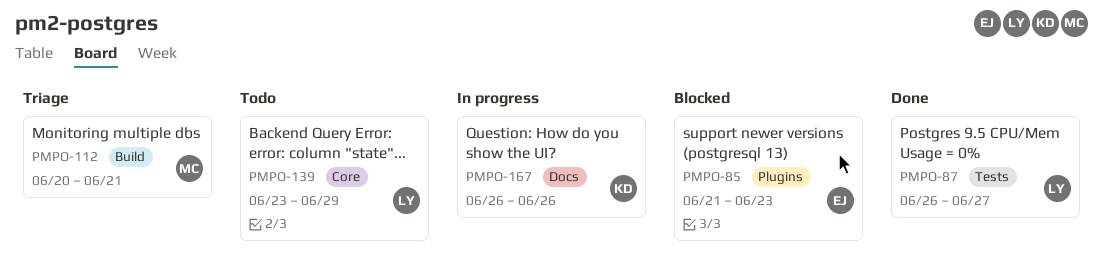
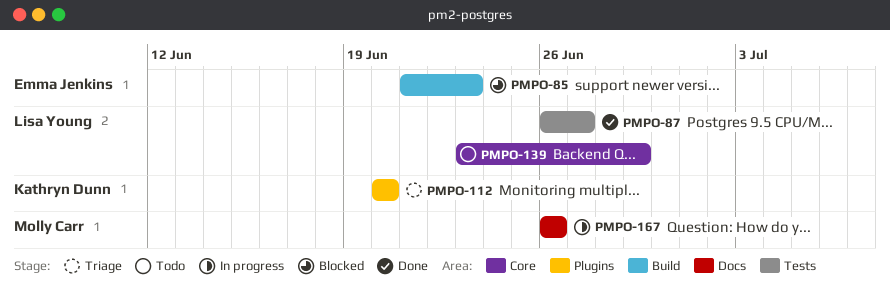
PMPO-85, label: Plugins -> Build
PMPO-112, owner: Molly Carr -> Kathryn Dunn
PMPO-112, label: Build -> Plugins
PMPO-112, due: Jun 21 -> Jun 20
PMPO-167, owner: Kathryn Dunn -> Molly Carr

